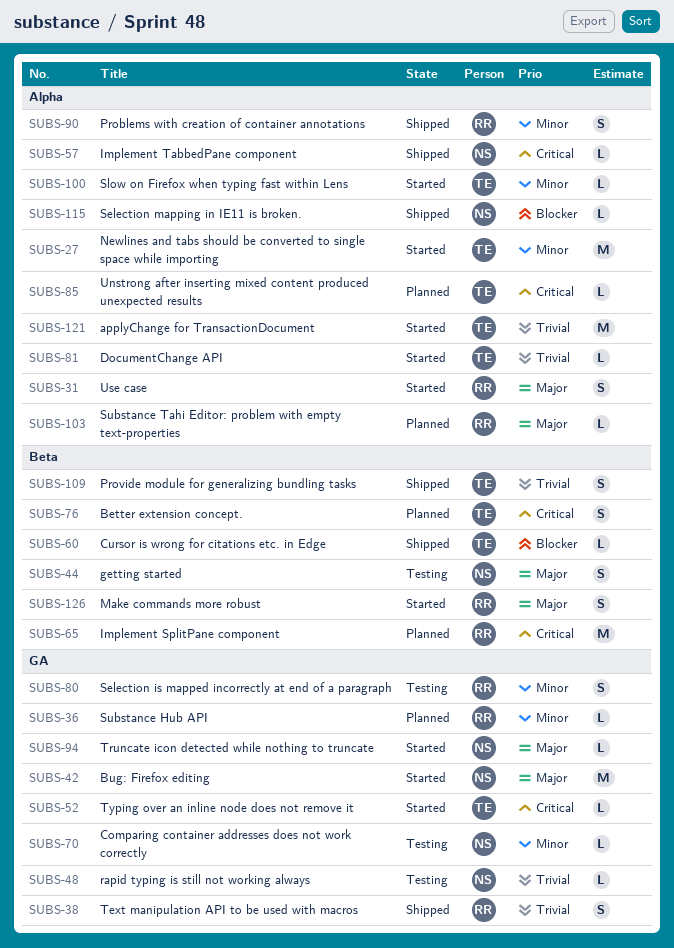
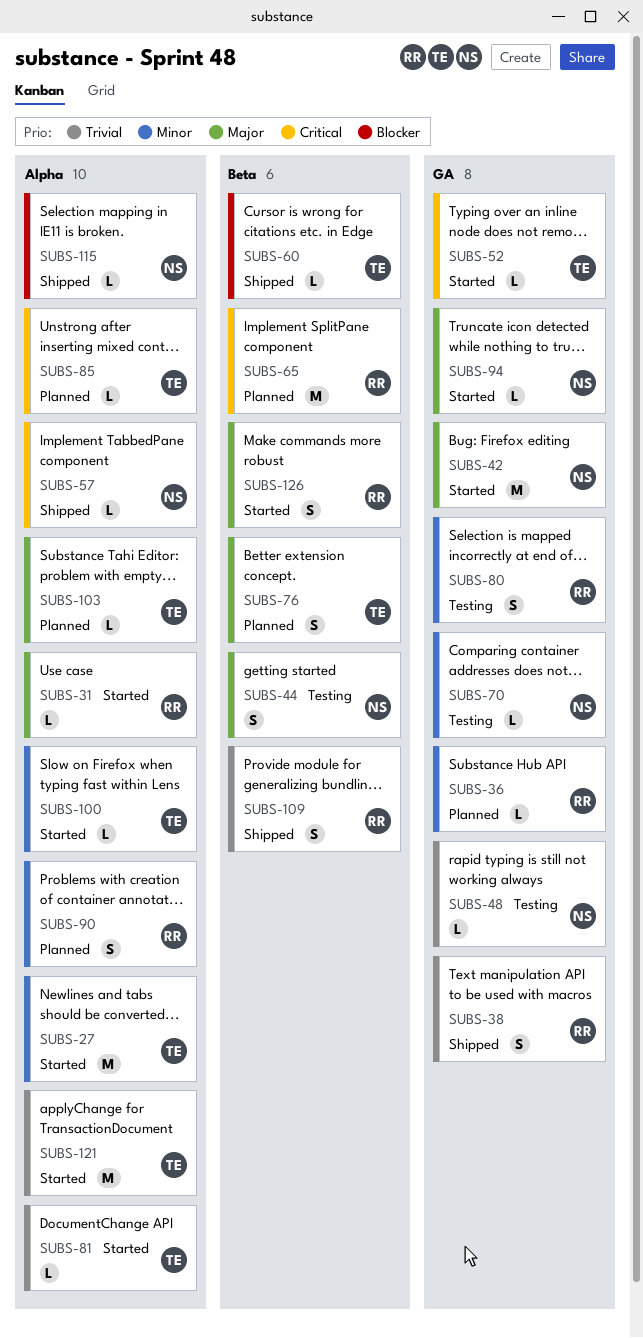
SUBS-31, estimate: S -> L
SUBS-76, priority: Critical -> Major
SUBS-90, status: Shipped -> Planned
SUBS-103, owner: RR -> TE
SUBS-109, owner: TE -> RR

